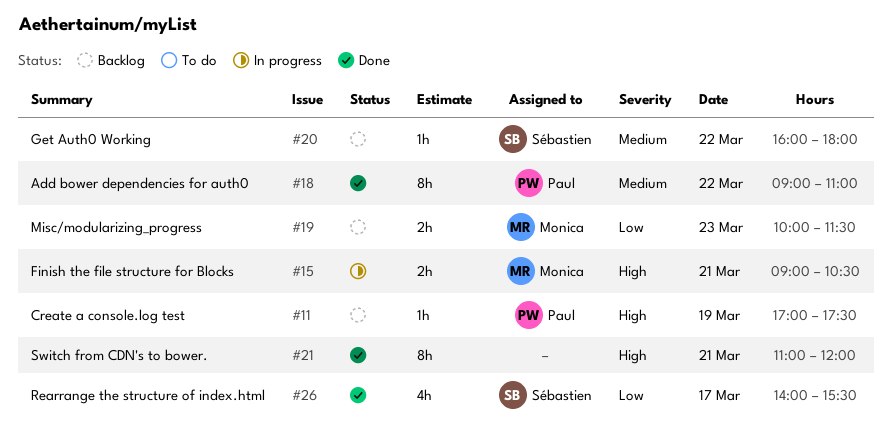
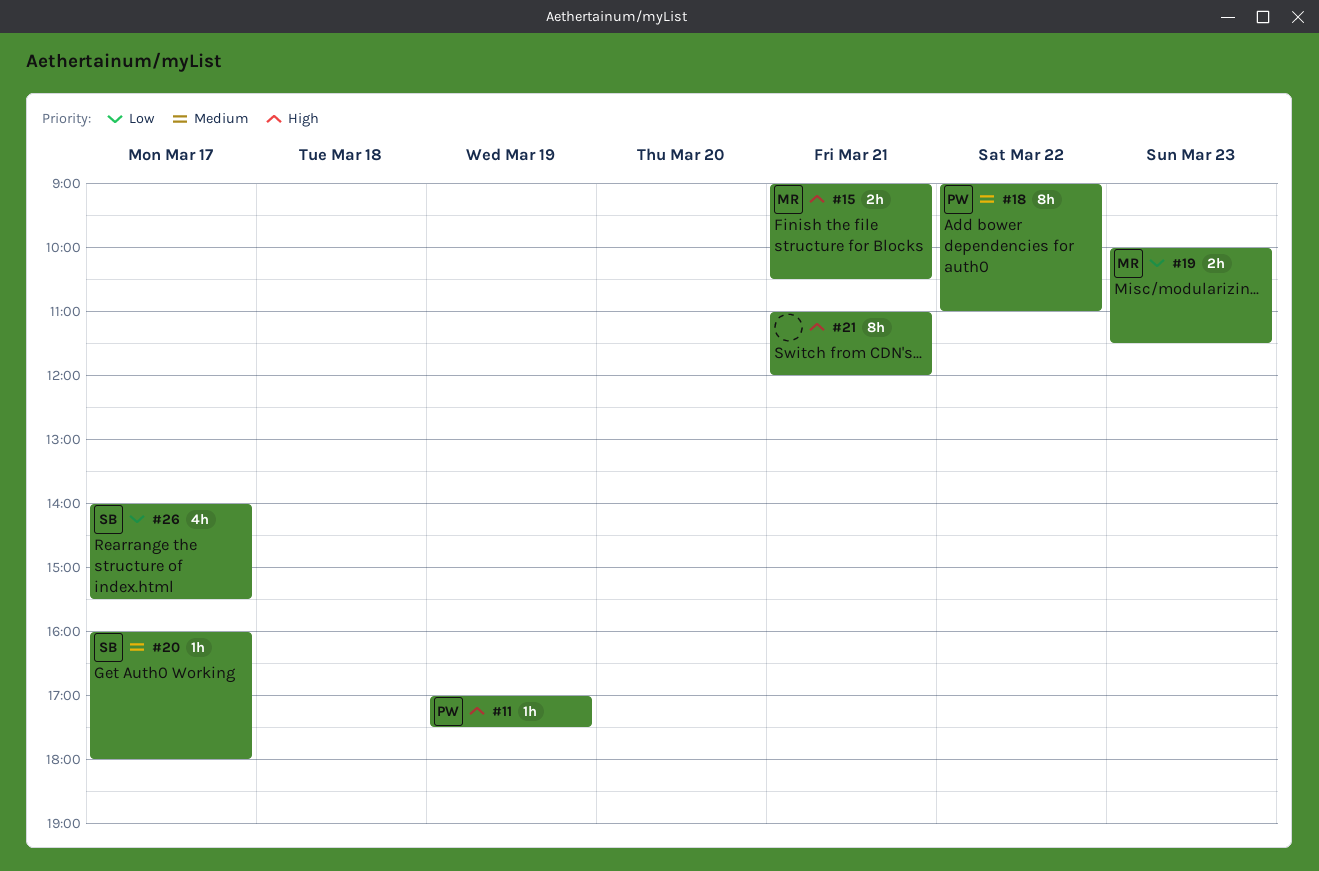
#20, day: Mar 22 -> Mar 17

